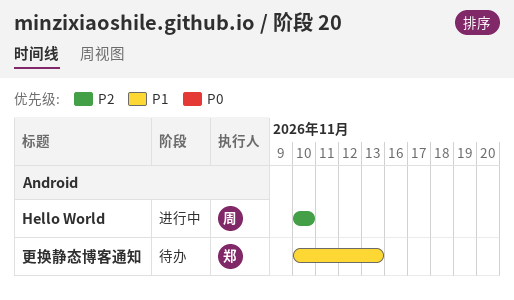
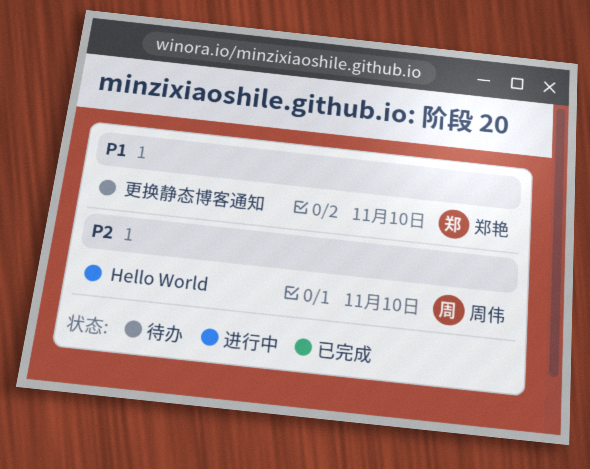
更换静态博客通知, due: Nov 13 -> Nov 10

